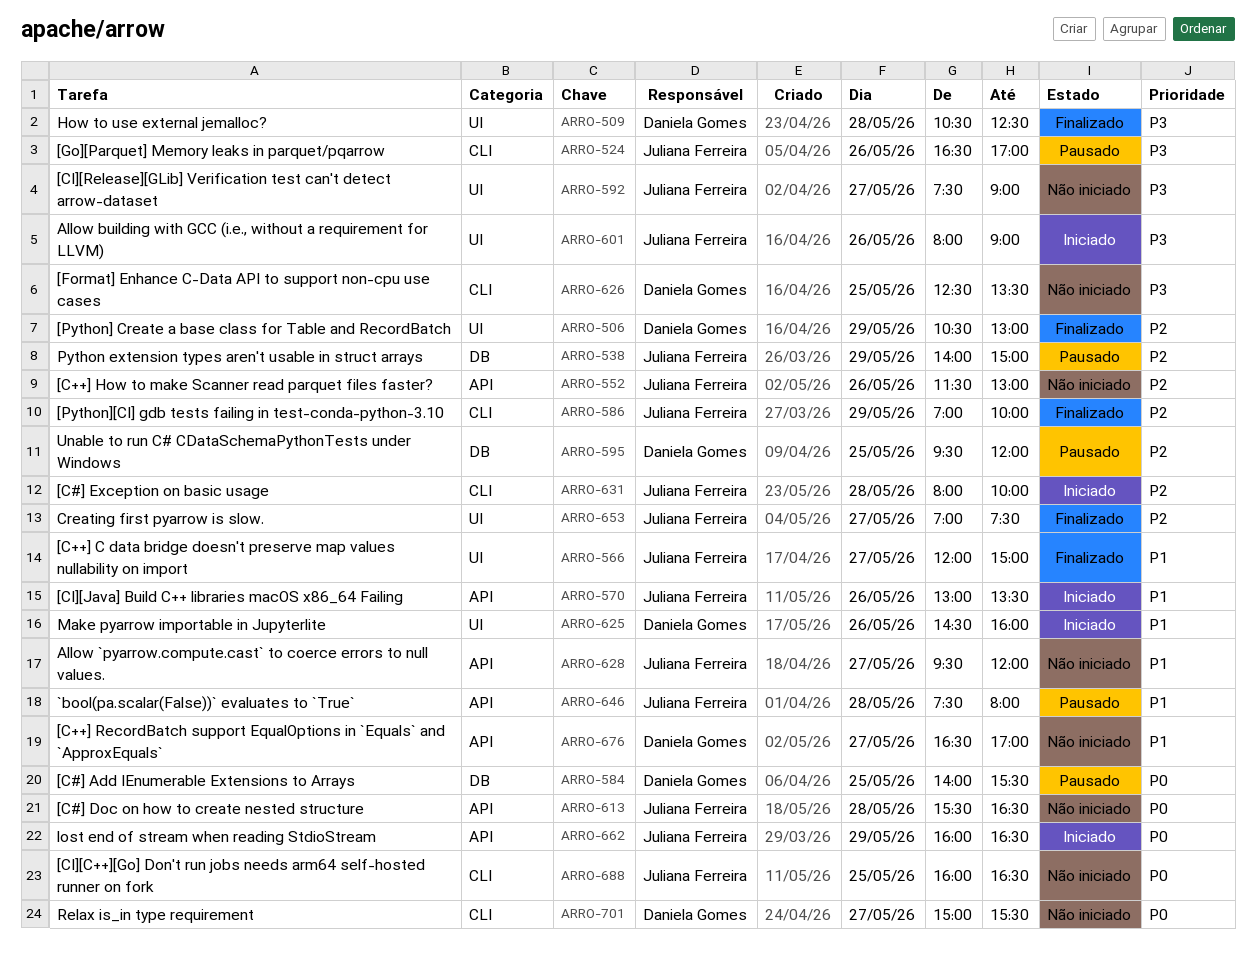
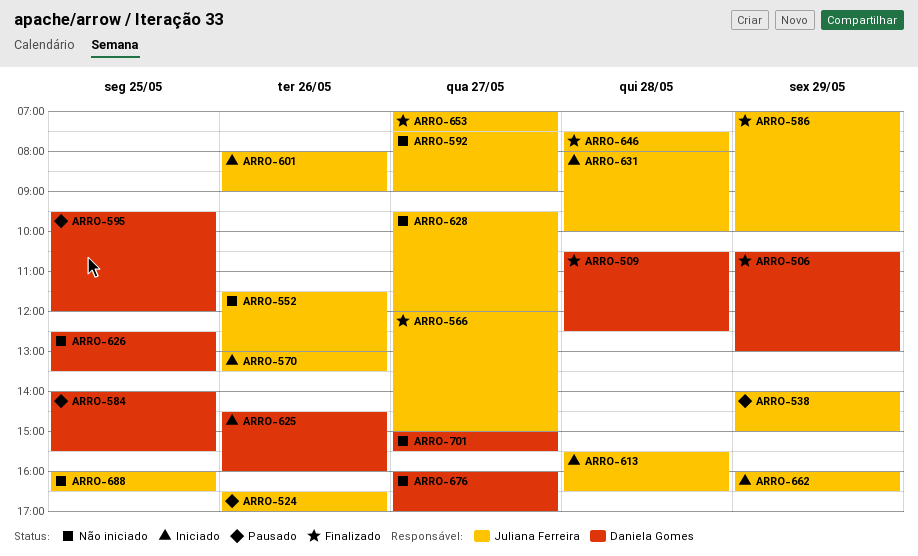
ARRO-613, status: Não iniciado -> Iniciado
ARRO-646, status: Pausado -> Finalizado
ARRO-676, begins: 16:30 -> 16:00

